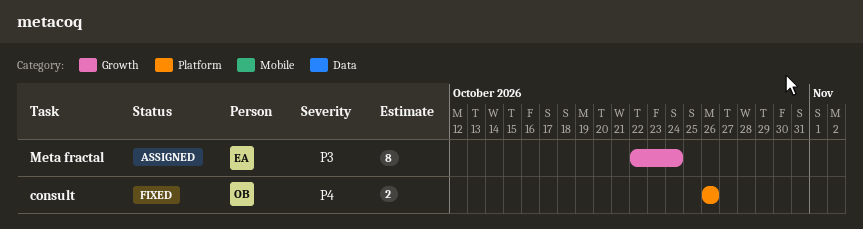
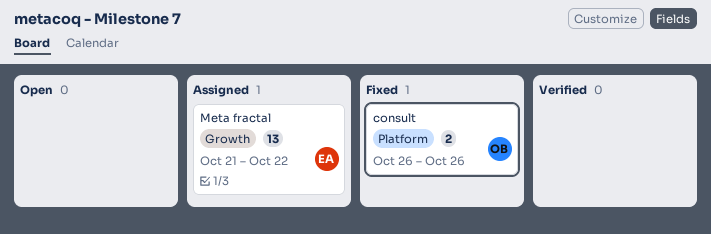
Meta fractal, estimate: 8 -> 13
Meta fractal, start: Oct 22 -> Oct 21
Meta fractal, due: Oct 24 -> Oct 22

